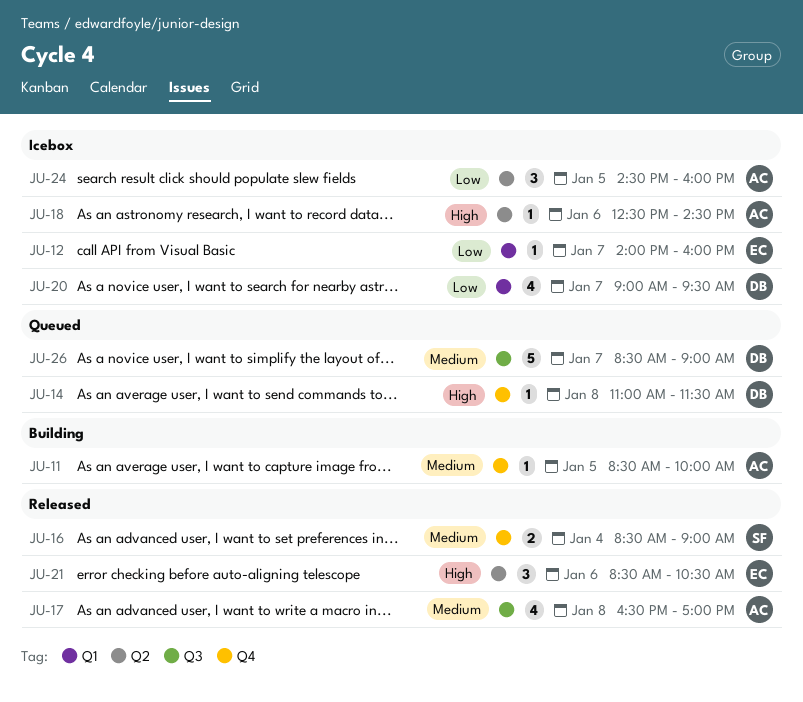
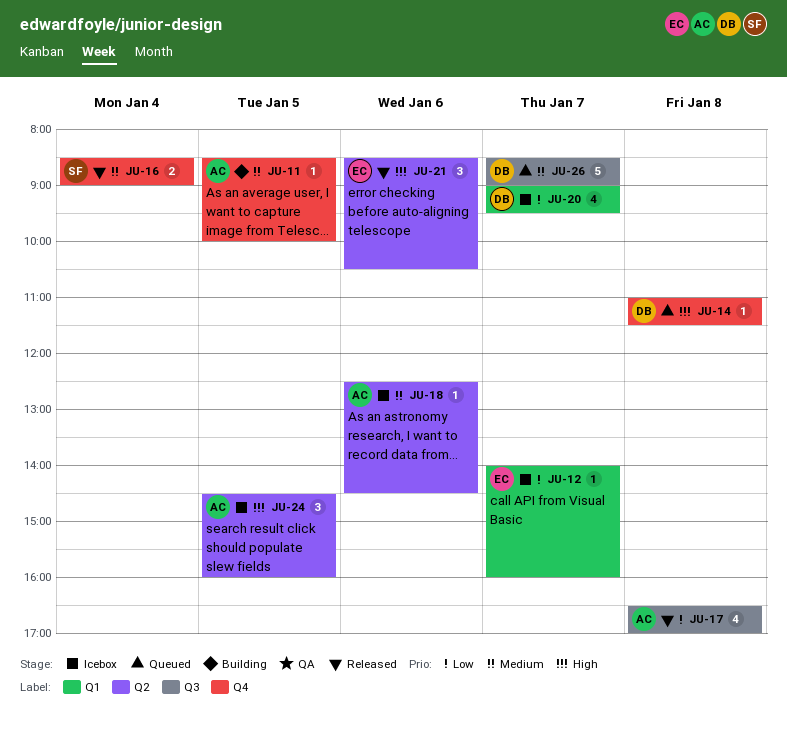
JU-17, priority: Medium -> Low
JU-18, priority: High -> Medium
JU-24, priority: Low -> High

